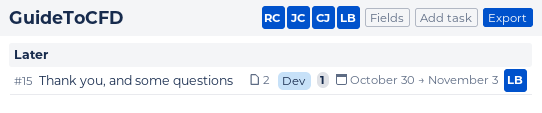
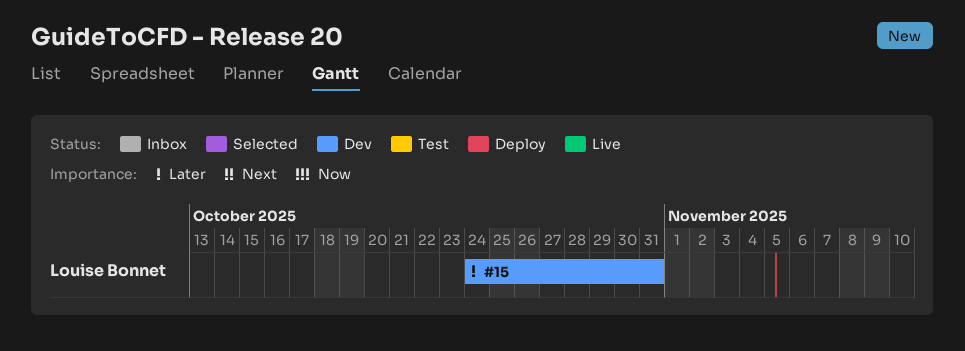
#15, start: Oct 30 -> Oct 24
#15, due: Nov 3 -> Oct 31

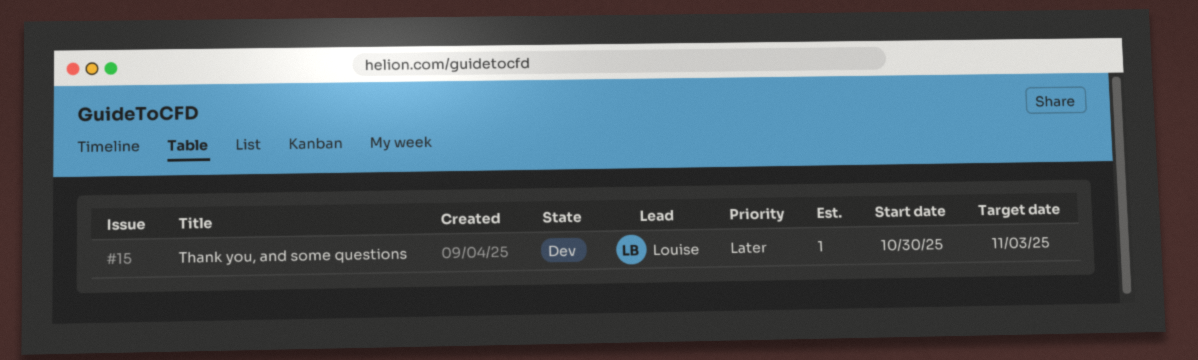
#15, start: Oct 24 -> Oct 30
#15, due: Oct 31 -> Nov 3

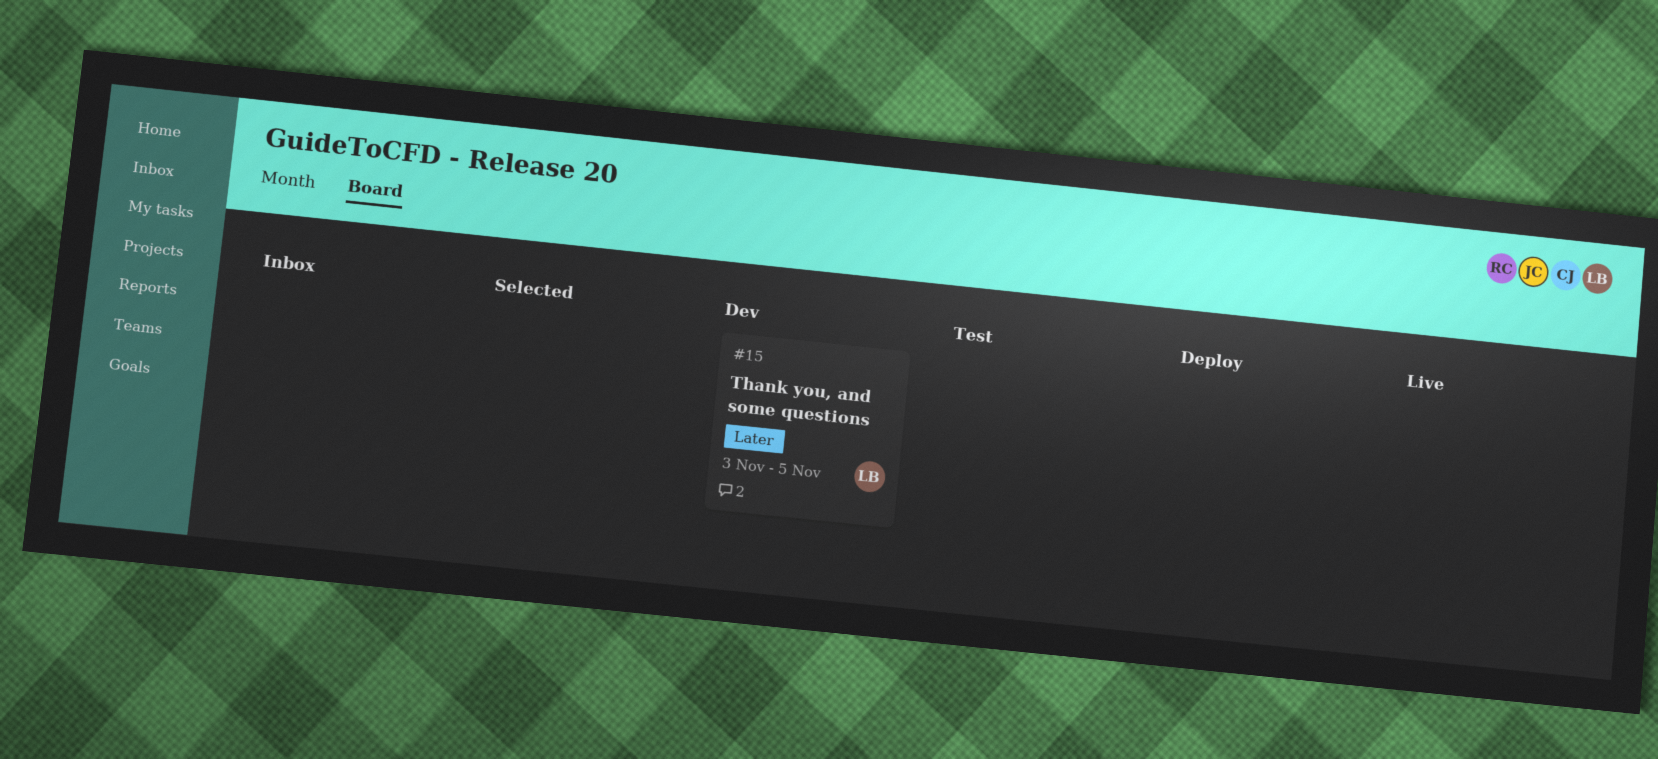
#15, start: Oct 30 -> Nov 3
#15, due: Nov 3 -> Nov 5

